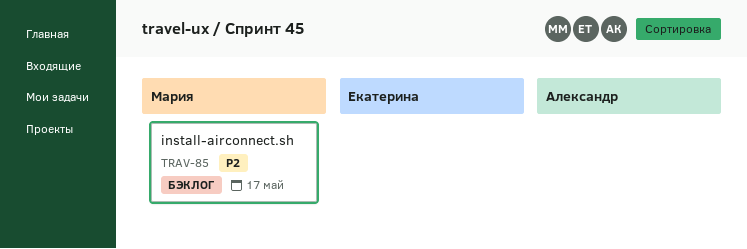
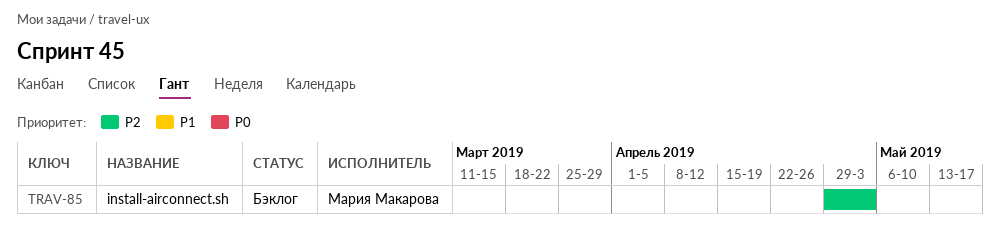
TRAV-85, due: May 17 -> May 3

